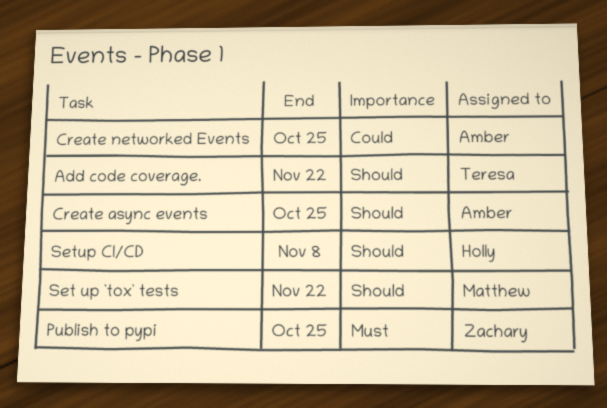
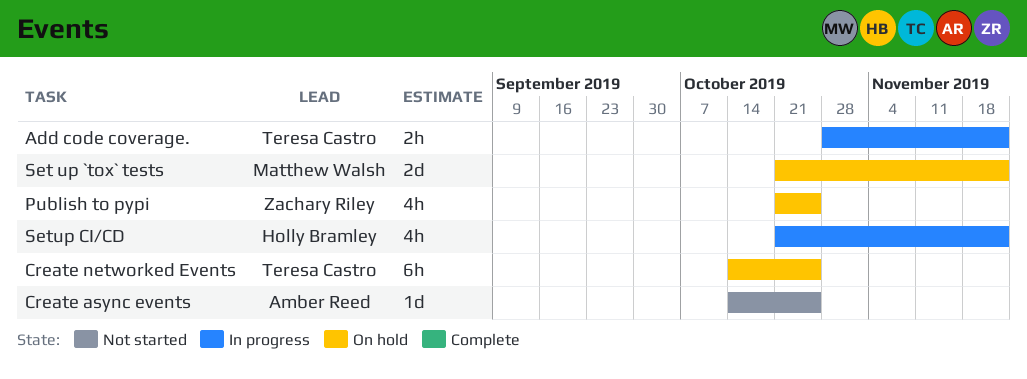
Create networked Events, owner: Amber Reed -> Teresa Castro
Setup CI/CD, due: Nov 8 -> Nov 22

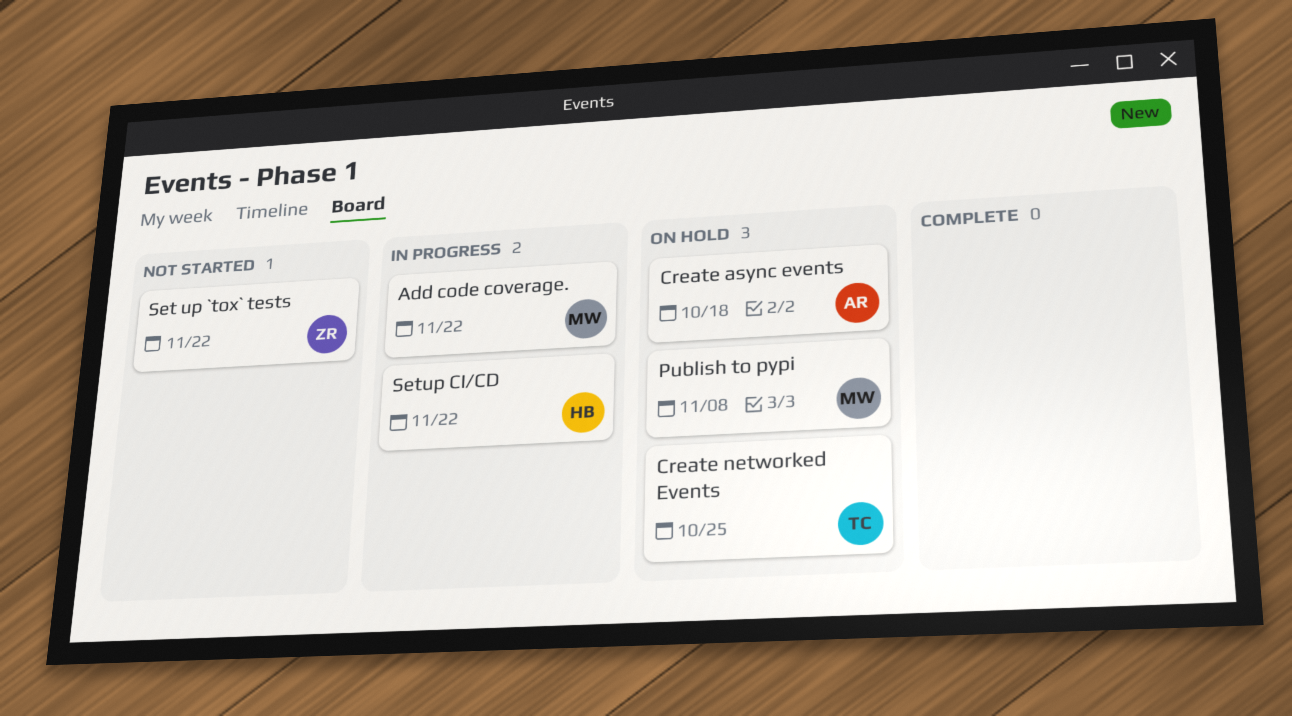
Add code coverage., owner: Teresa Castro -> Matthew Walsh
Create async events, status: Not started -> On hold
Create async events, due: Oct 25 -> Oct 18
Publish to pypi, owner: Zachary Riley -> Matthew Walsh
Publish to pypi, due: Oct 25 -> Nov 8
Set up `tox` tests, status: On hold -> Not started
Set up `tox` tests, owner: Matthew Walsh -> Zachary Riley

